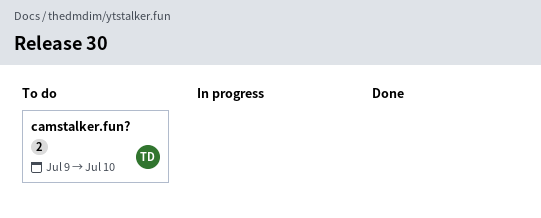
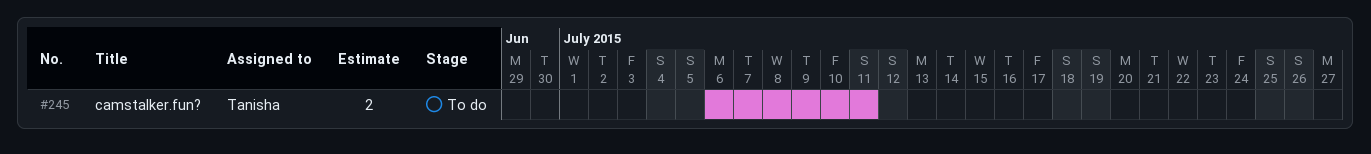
camstalker.fun?, start: Jul 9 -> Jul 6
camstalker.fun?, due: Jul 10 -> Jul 11

